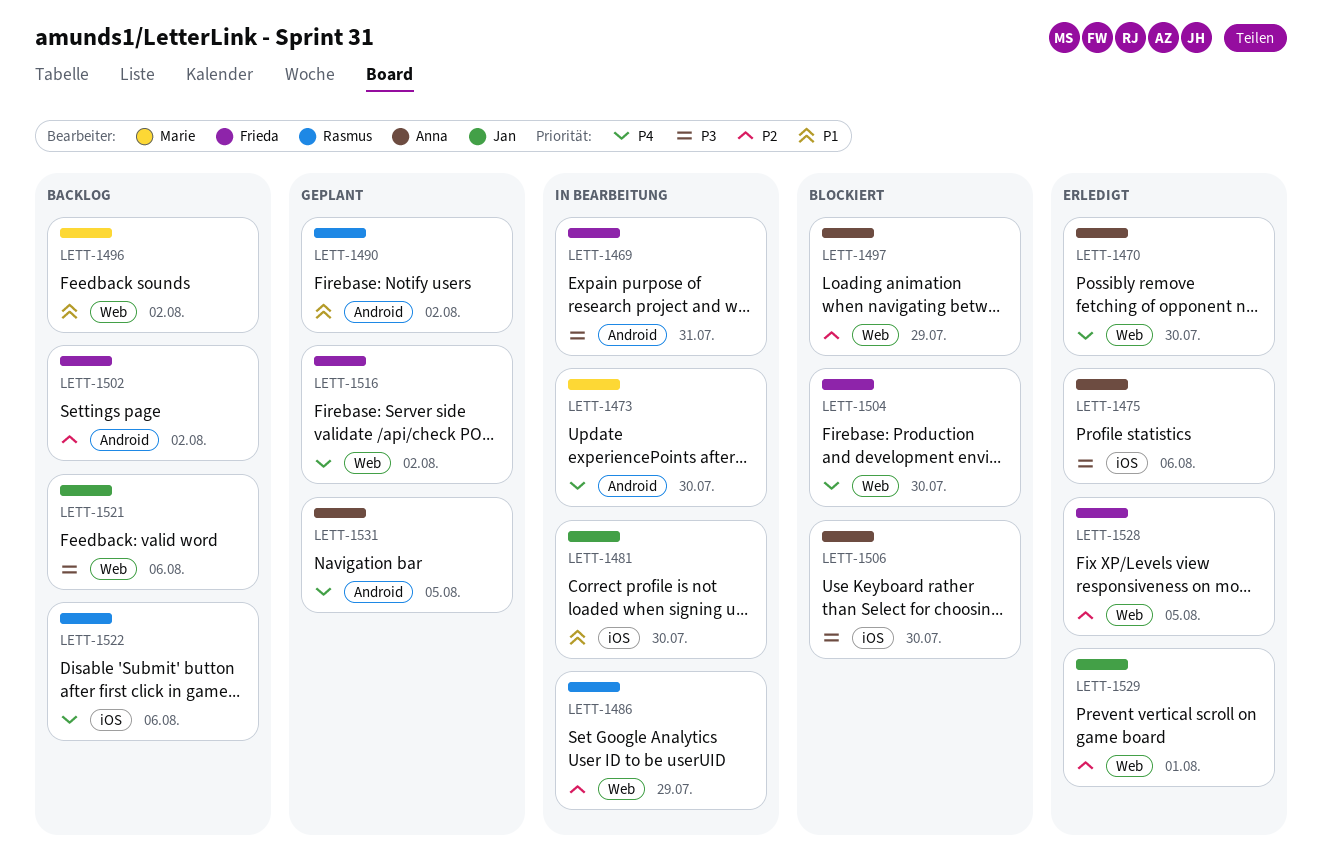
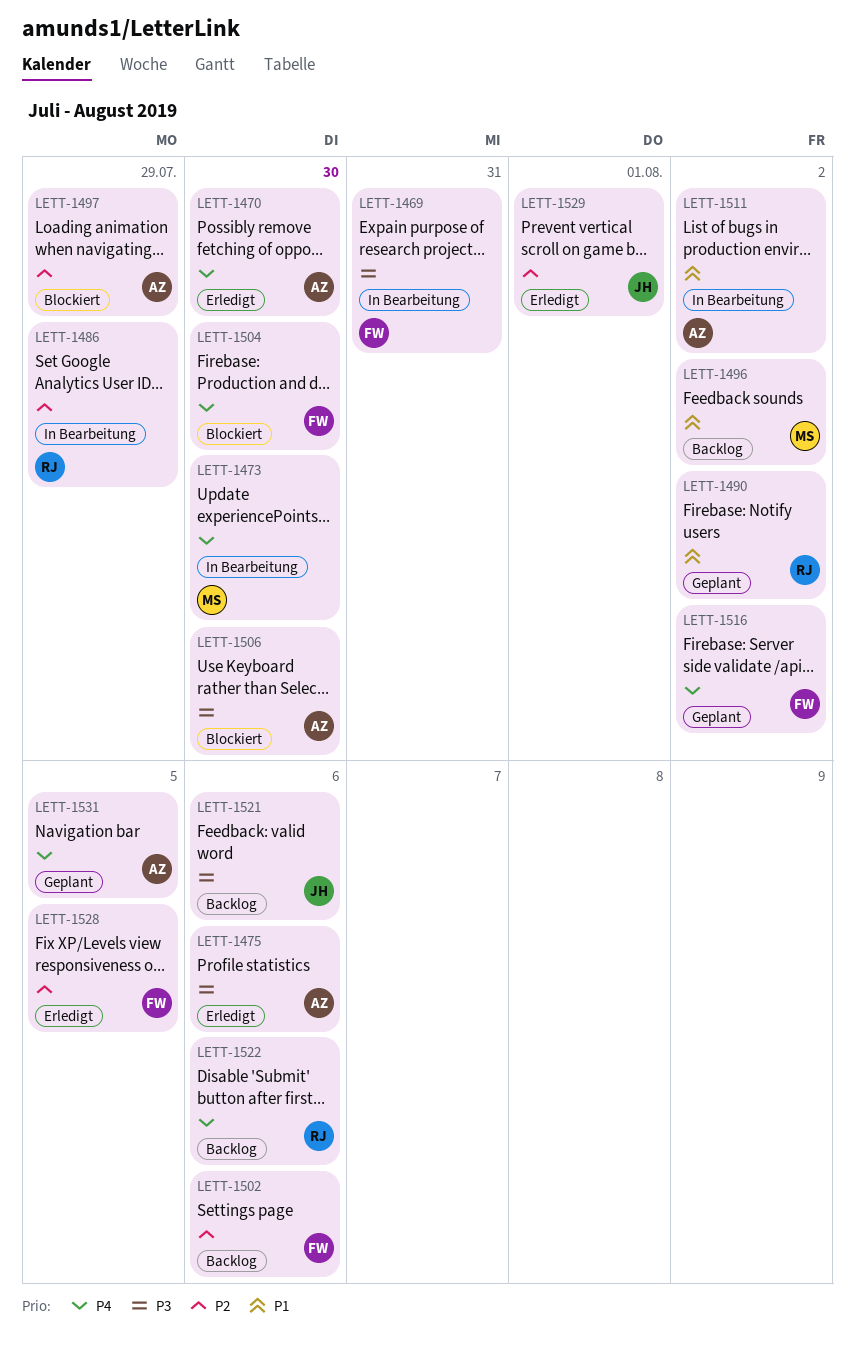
LETT-1481: present -> none
LETT-1502, due: Aug 2 -> Aug 6
LETT-1511: none -> present

